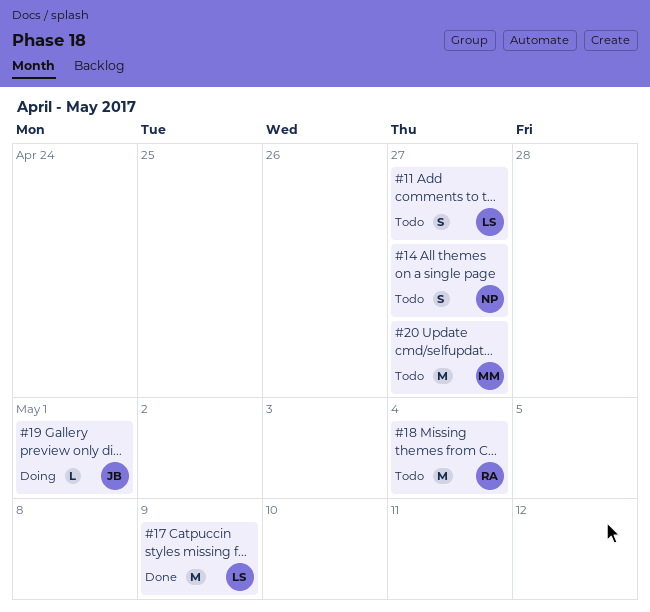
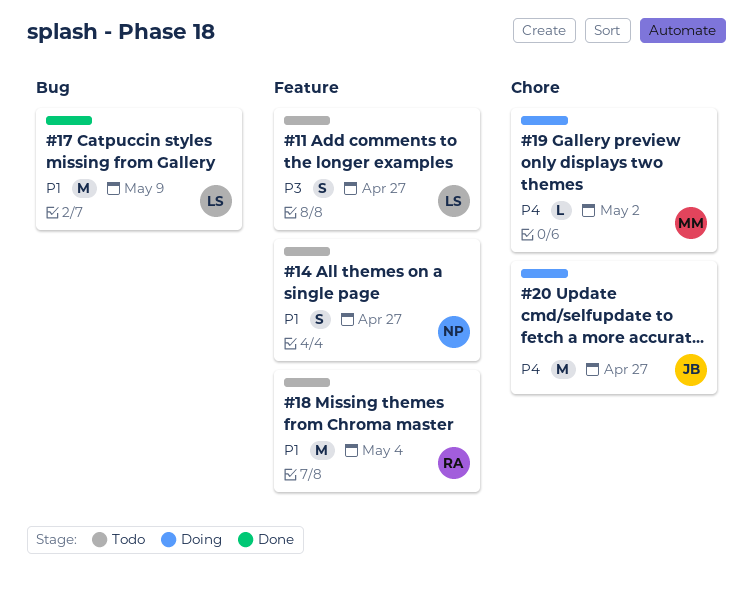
#19, owner: JB -> MM
#19, due: May 1 -> May 2
#20, status: Todo -> Doing
#20, owner: MM -> JB

